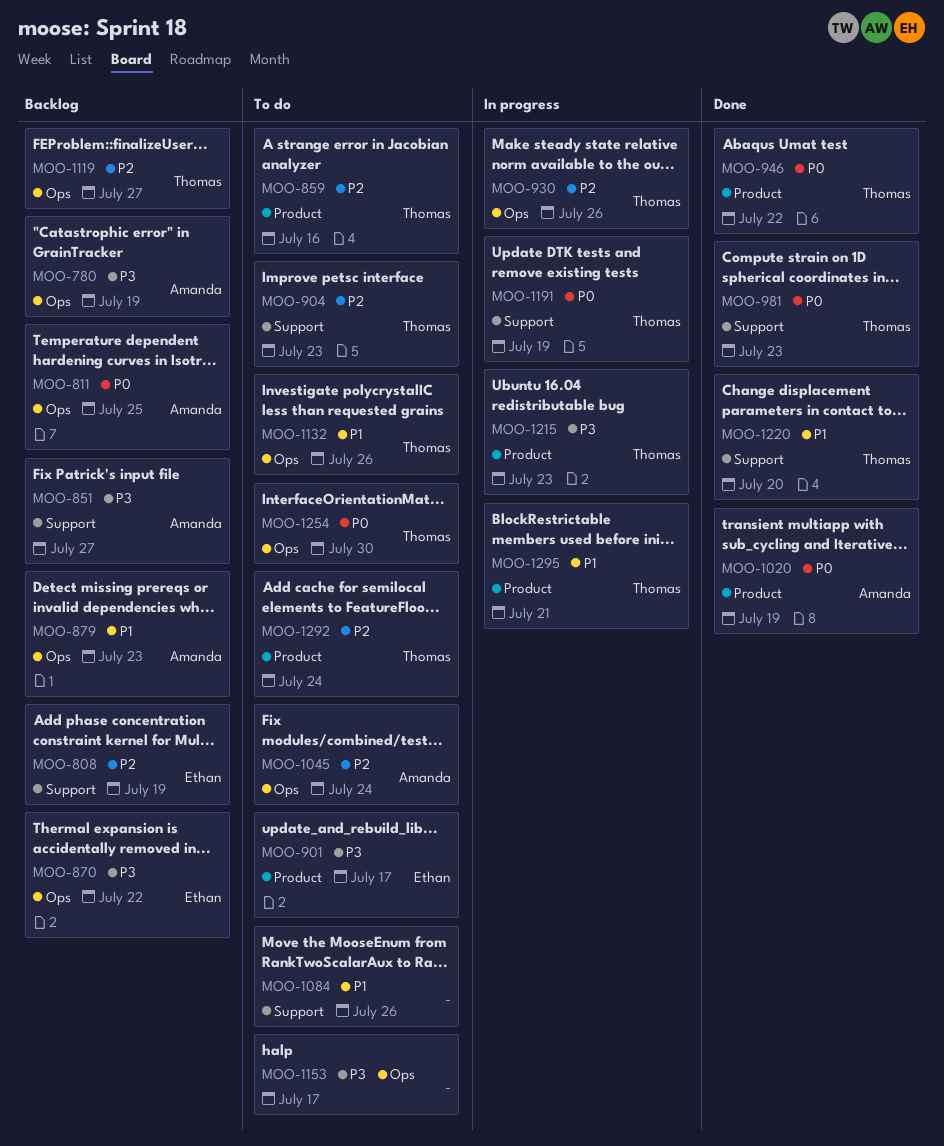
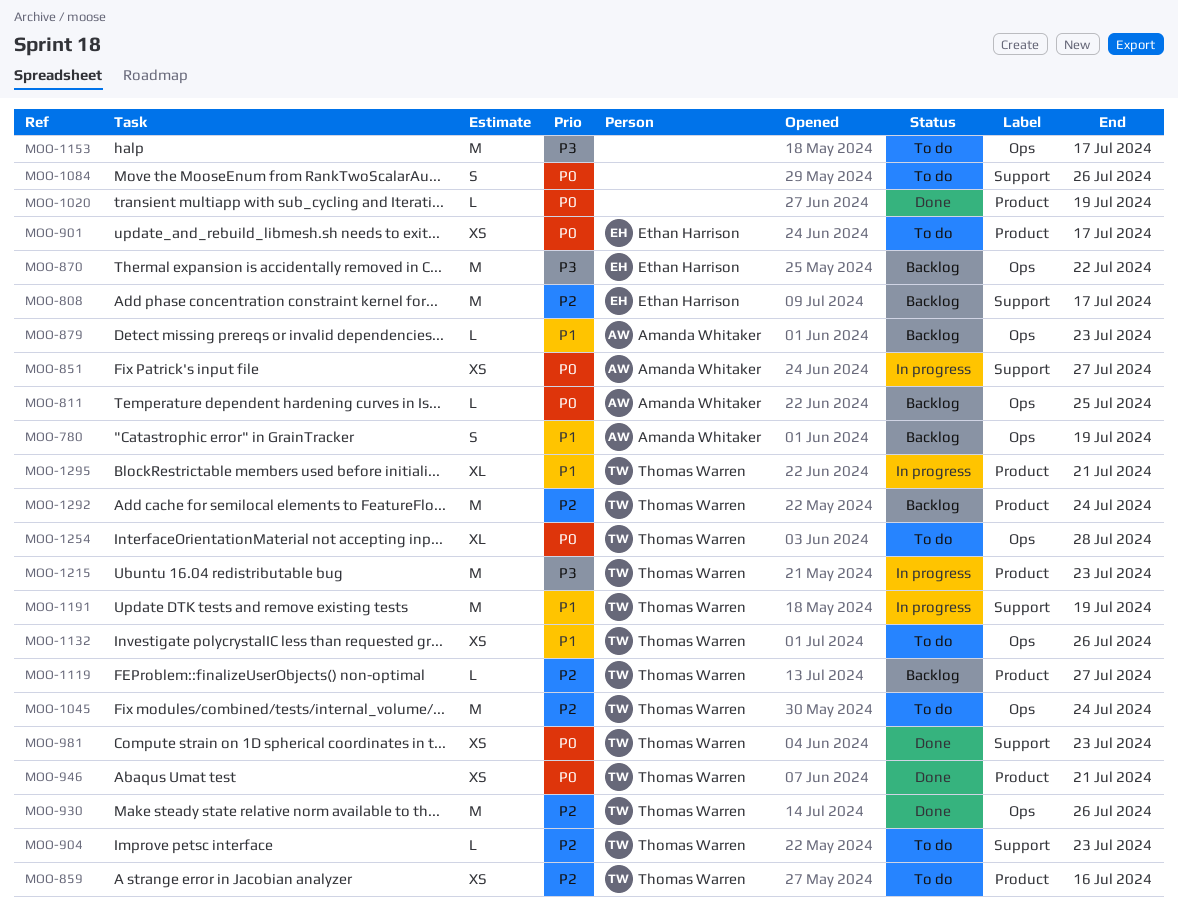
MOO-780, priority: P3 -> P1
MOO-808, due: Jul 19 -> Jul 17
MOO-851, status: Backlog -> In progress
MOO-851, priority: P3 -> P0
MOO-901, priority: P3 -> P0
MOO-930, status: In progress -> Done
MOO-946, due: Jul 22 -> Jul 21
MOO-1020, owner: Amanda Whitaker -> none
MOO-1045, owner: Amanda Whitaker -> Thomas Warren
MOO-1084, priority: P1 -> P0
MOO-1119, label: Ops -> Product
MOO-1191, priority: P0 -> P1
MOO-1220: present -> none
MOO-1254, due: Jul 30 -> Jul 28
MOO-1292, status: To do -> Backlog

